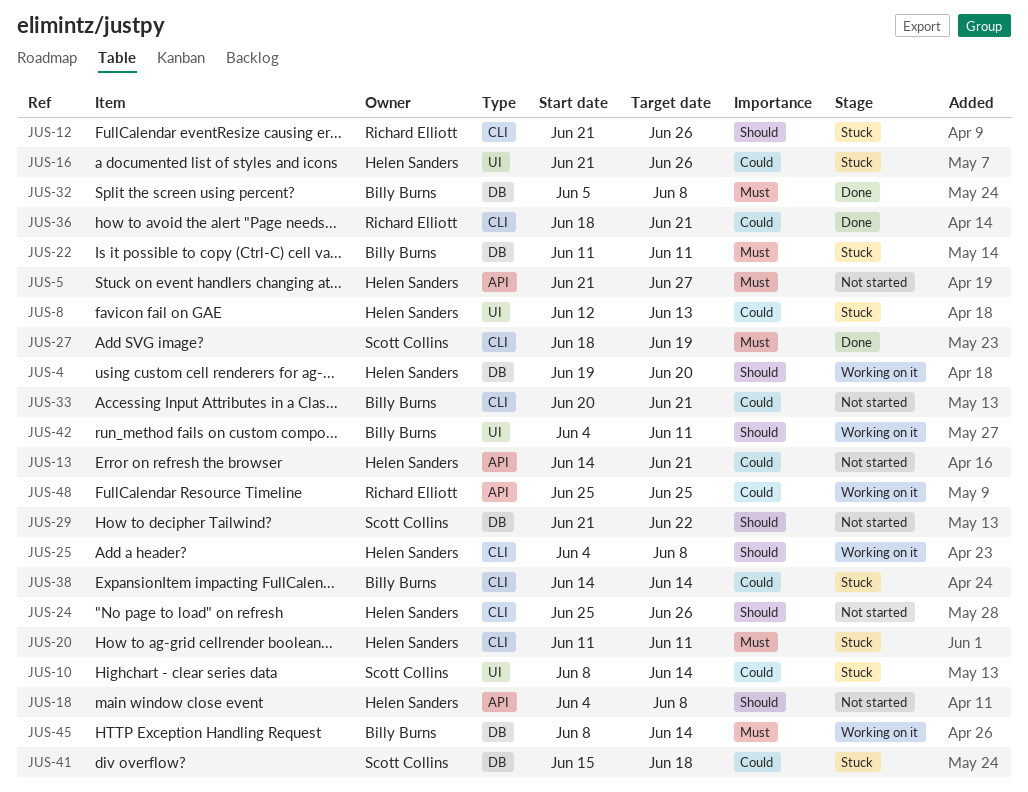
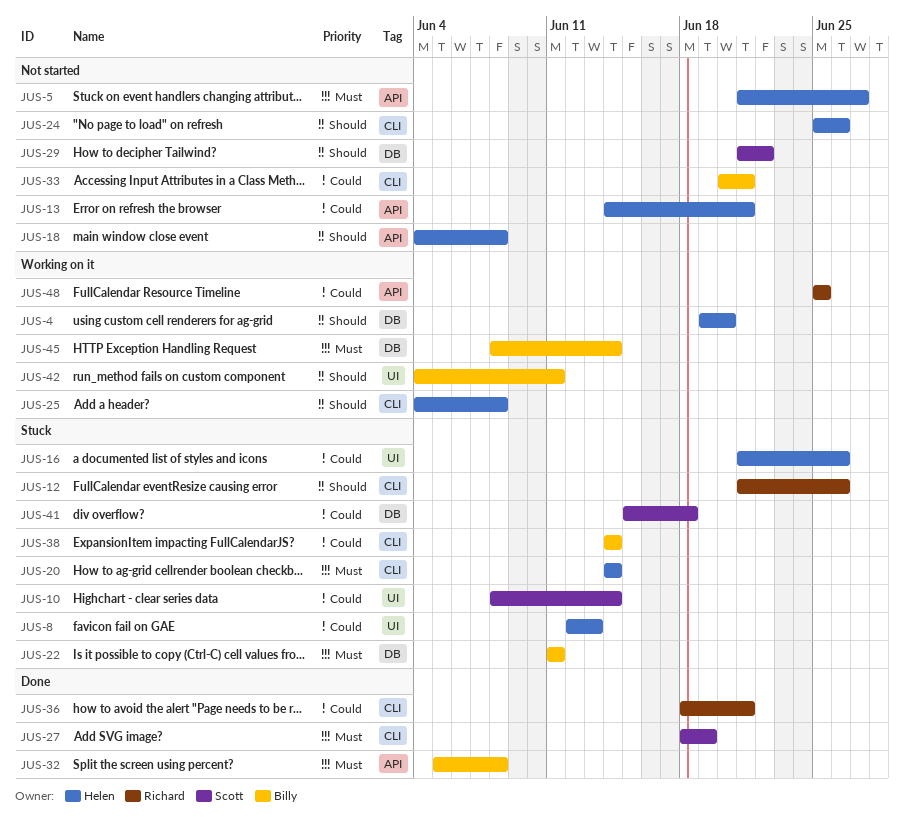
JUS-20, start: Jun 11 -> Jun 14
JUS-20, due: Jun 11 -> Jun 14
JUS-32, label: DB -> API

